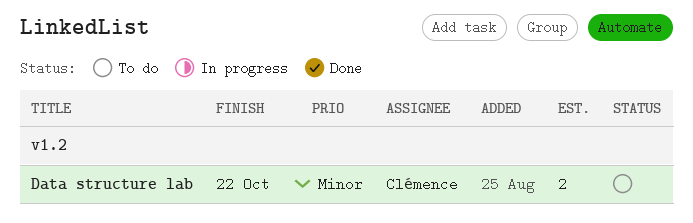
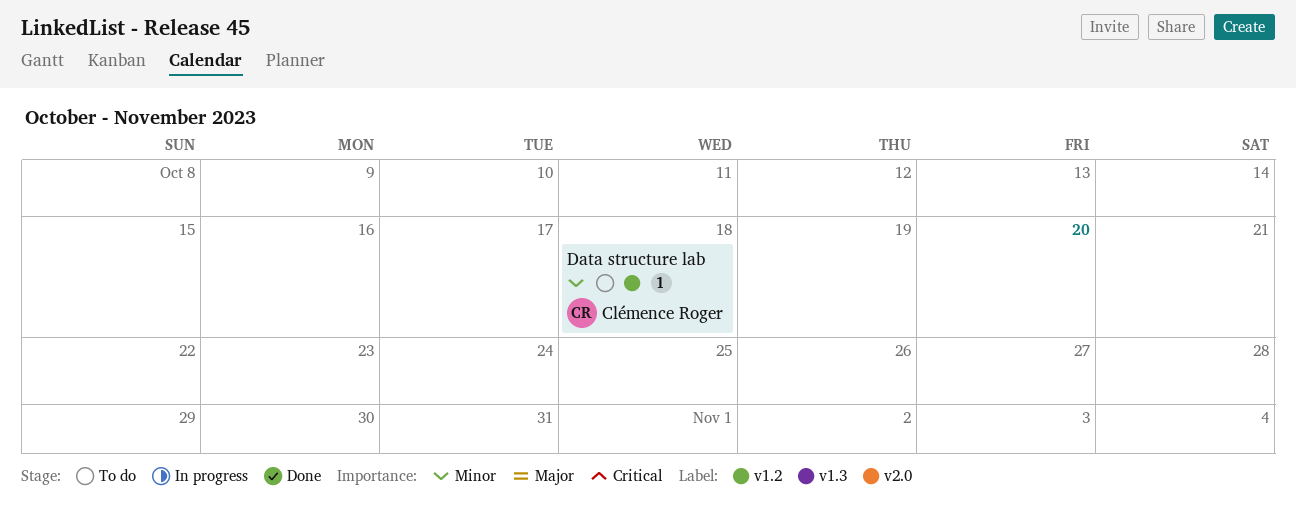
Data structure lab, estimate: 2 -> 1
Data structure lab, due: Oct 22 -> Oct 18

